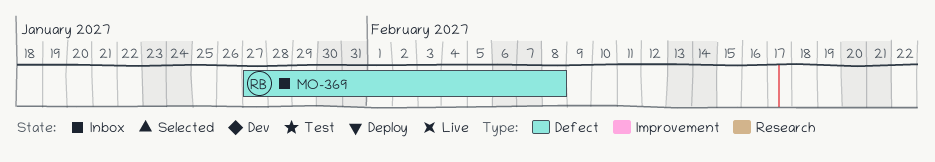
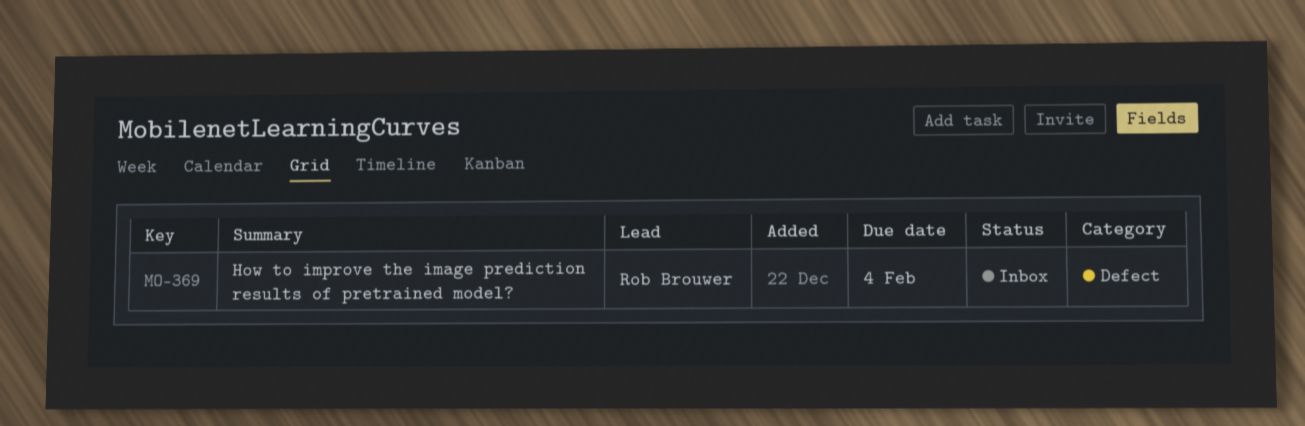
MO-369, due: Feb 8 -> Feb 4

